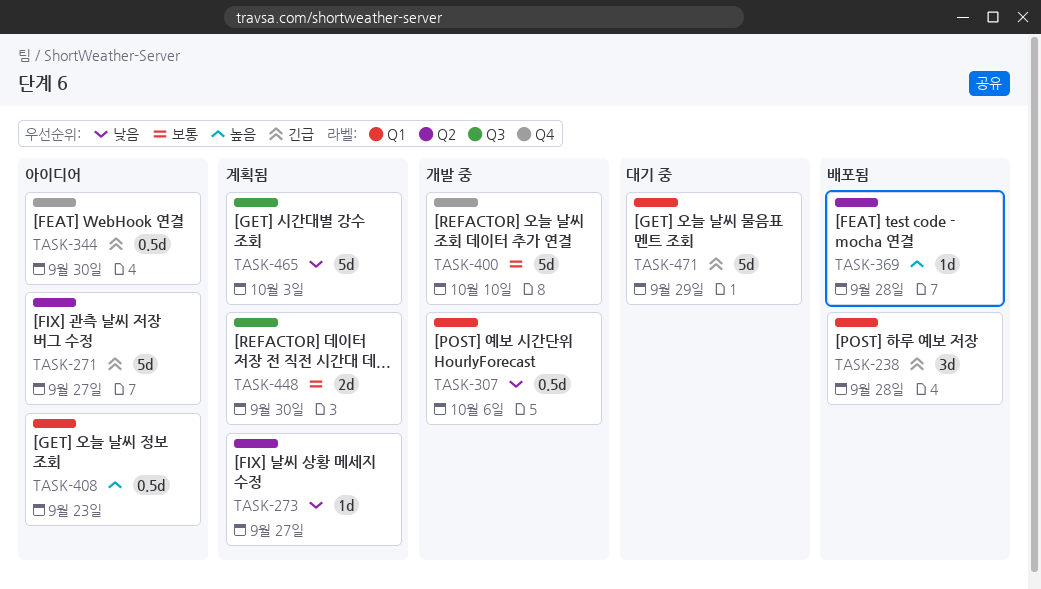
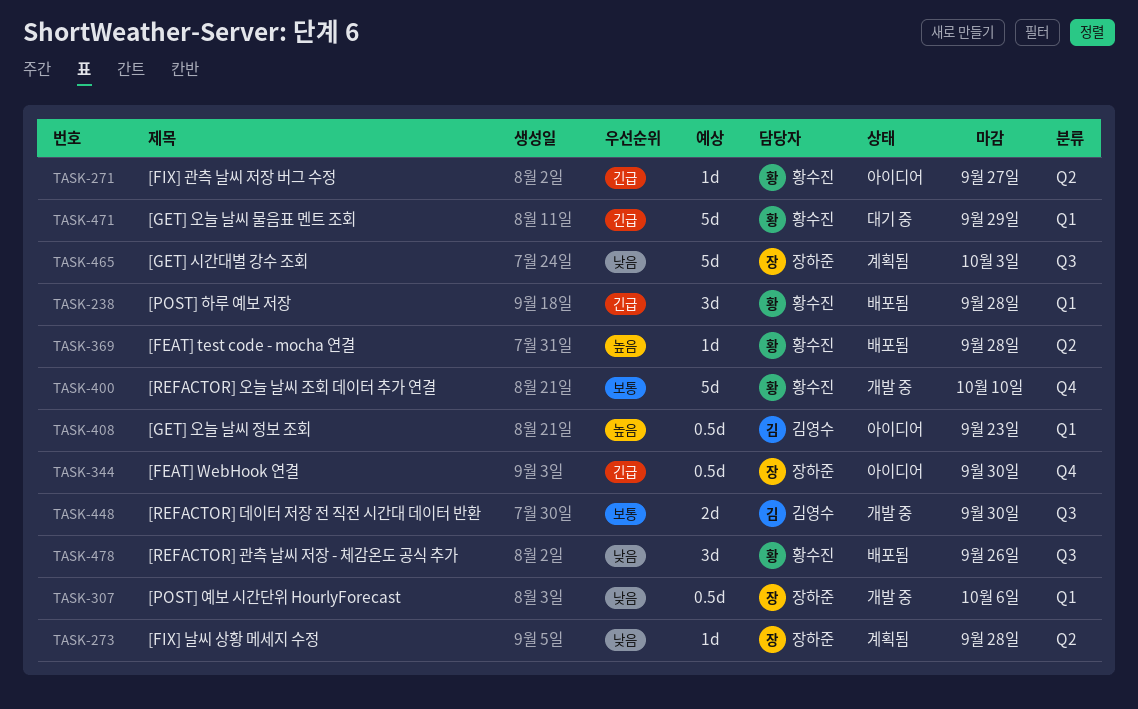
TASK-271, estimate: 5d -> 1d
TASK-273, due: Sep 27 -> Sep 28
TASK-448, status: 계획됨 -> 개발 중
TASK-478: none -> present

